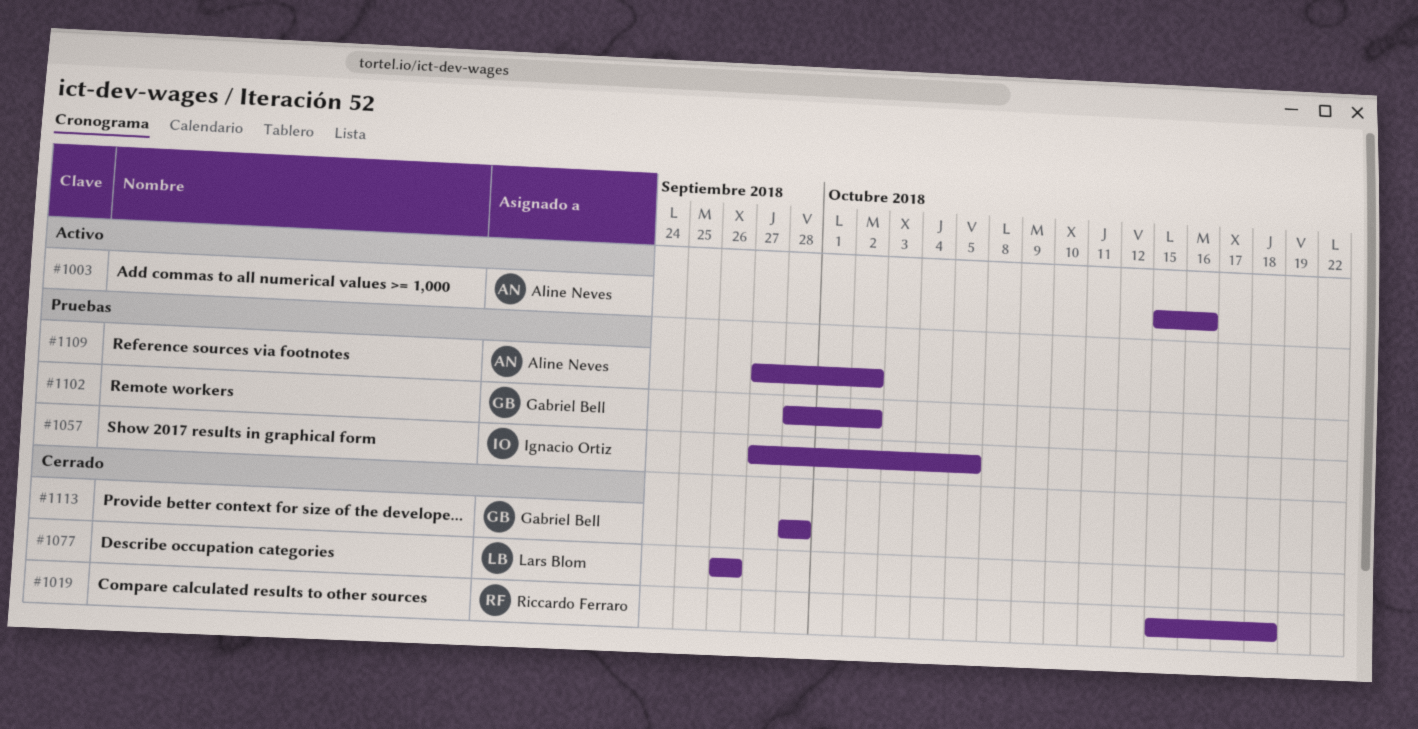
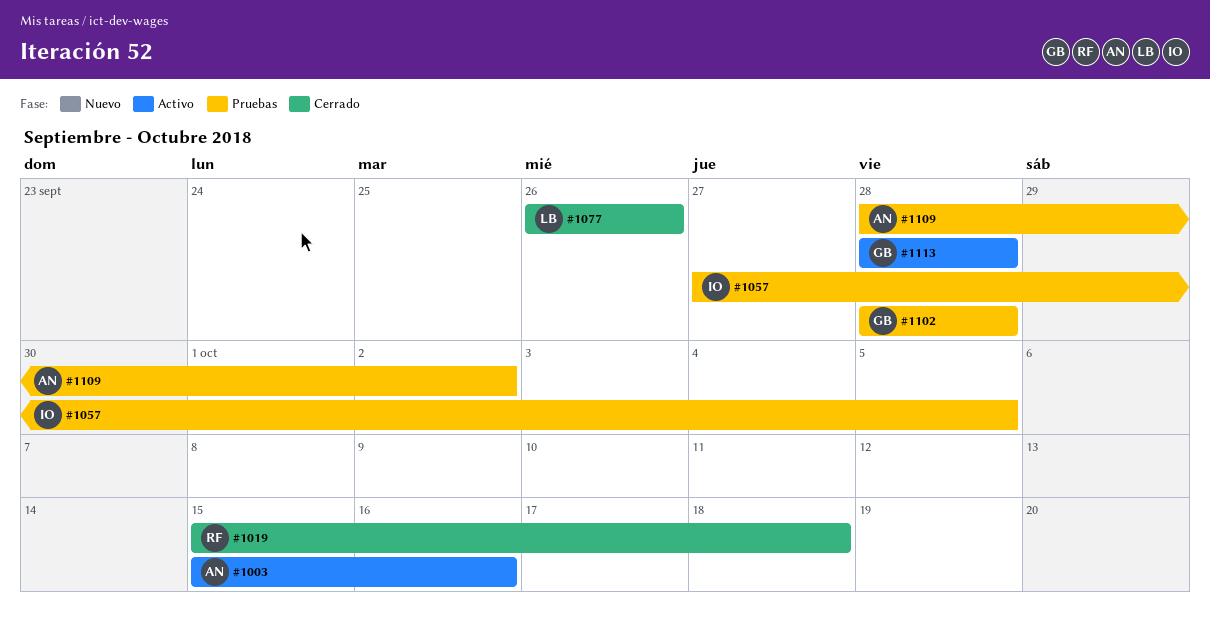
#1102, due: Oct 2 -> Sep 28
#1109, start: Sep 27 -> Sep 28
#1113, status: Cerrado -> Activo

